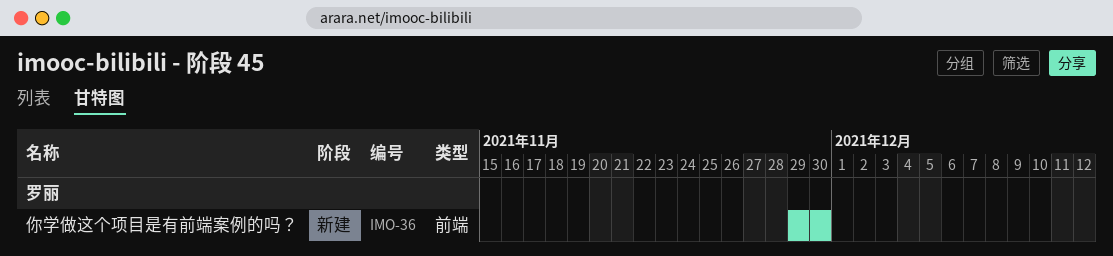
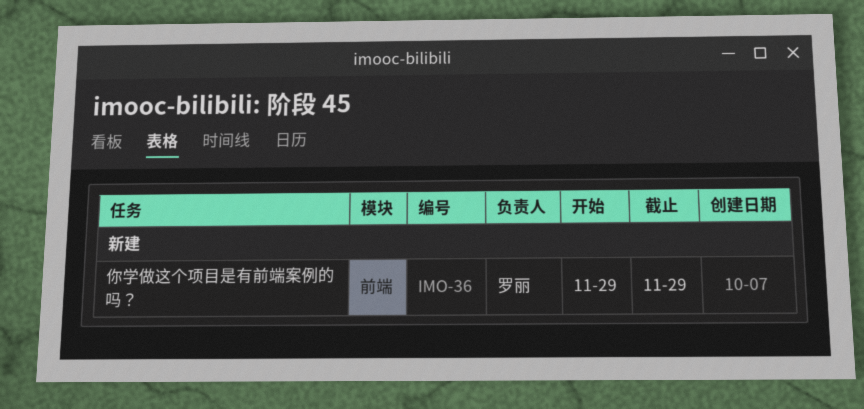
IMO-36, due: Nov 30 -> Nov 29

